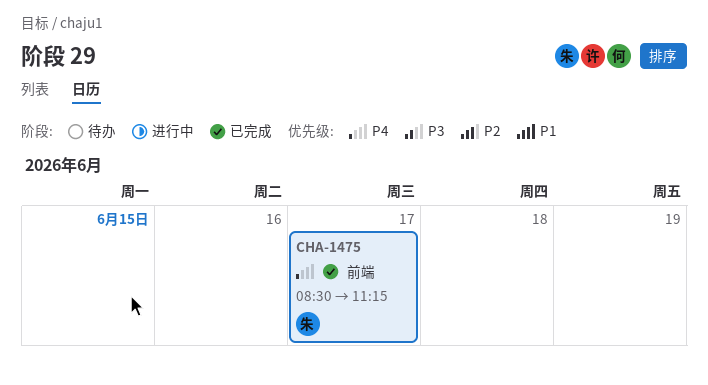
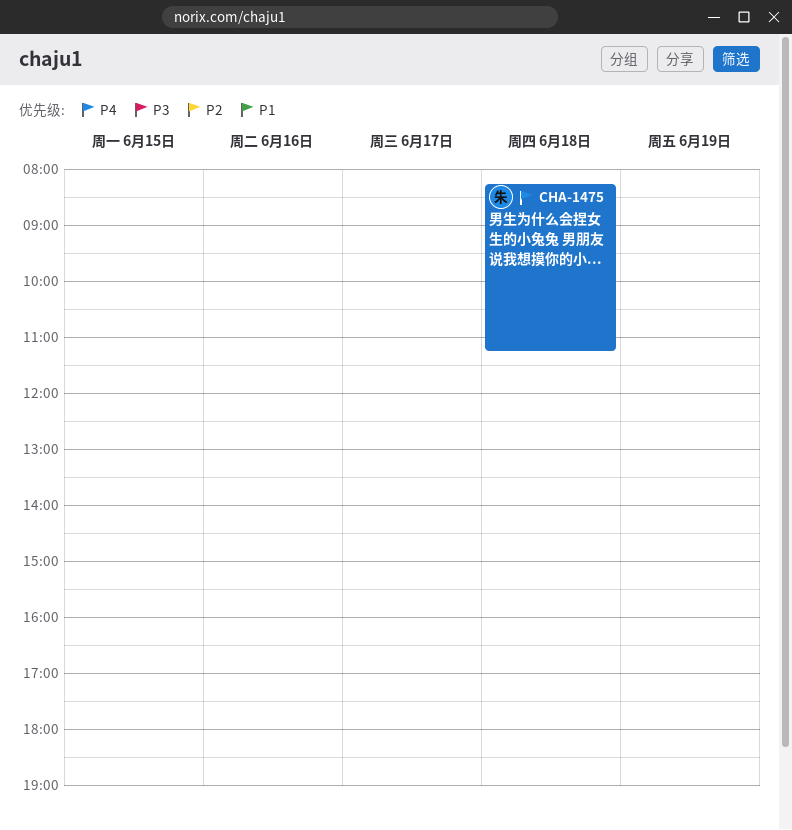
CHA-1475, day: Jun 17 -> Jun 18
CHA-1475, begins: 08:30 -> 08:15

